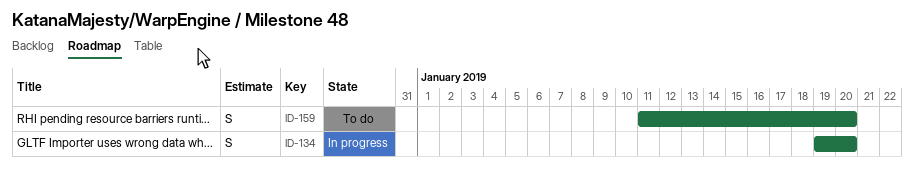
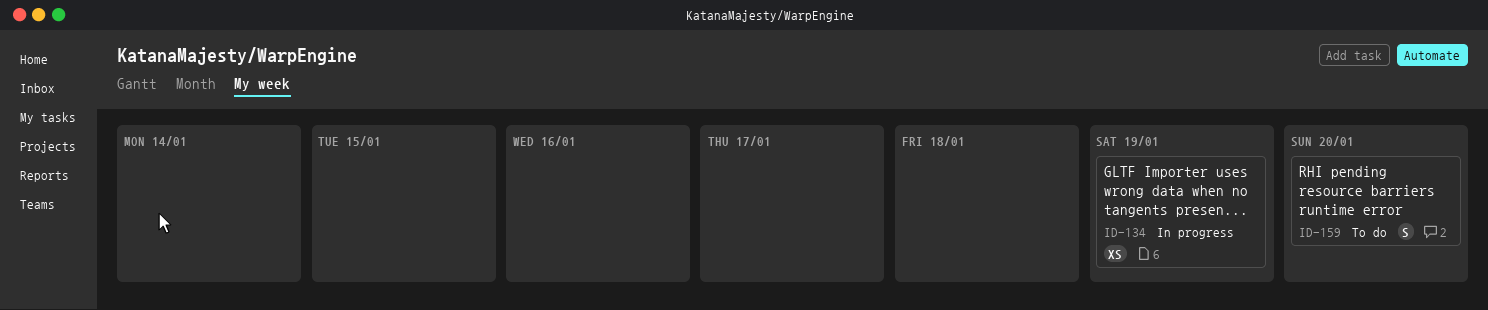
ID-134, estimate: S -> XS
ID-134, due: Jan 20 -> Jan 19

